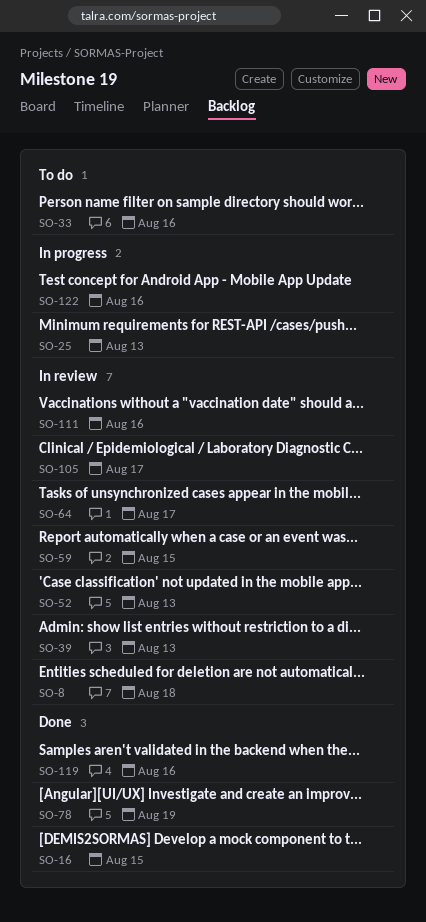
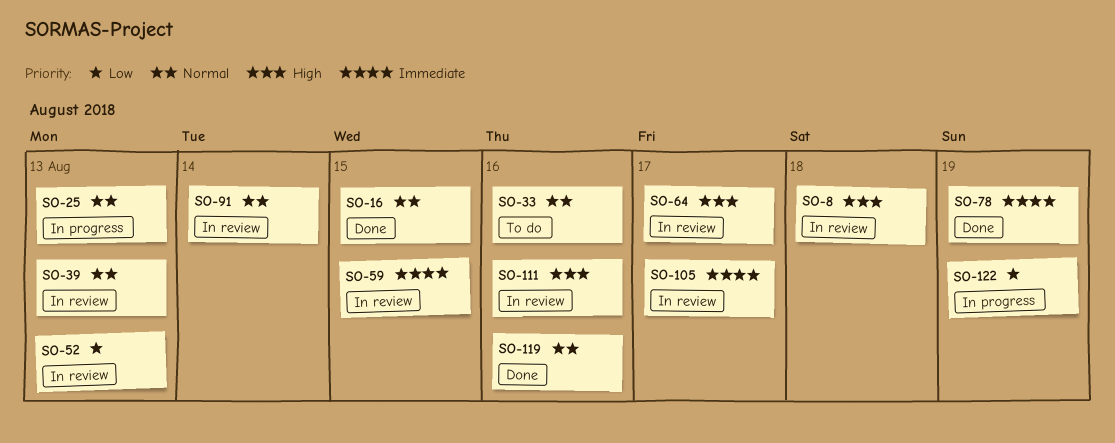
SO-91: none -> present
SO-122, day: Aug 16 -> Aug 19

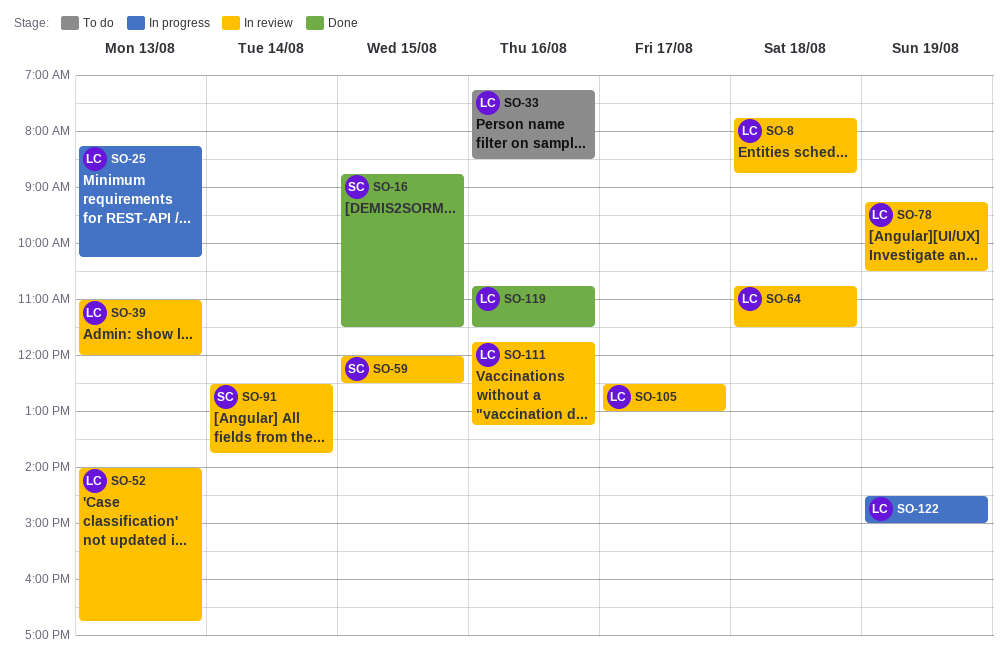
SO-64, day: Aug 17 -> Aug 18
SO-78, status: Done -> In review

